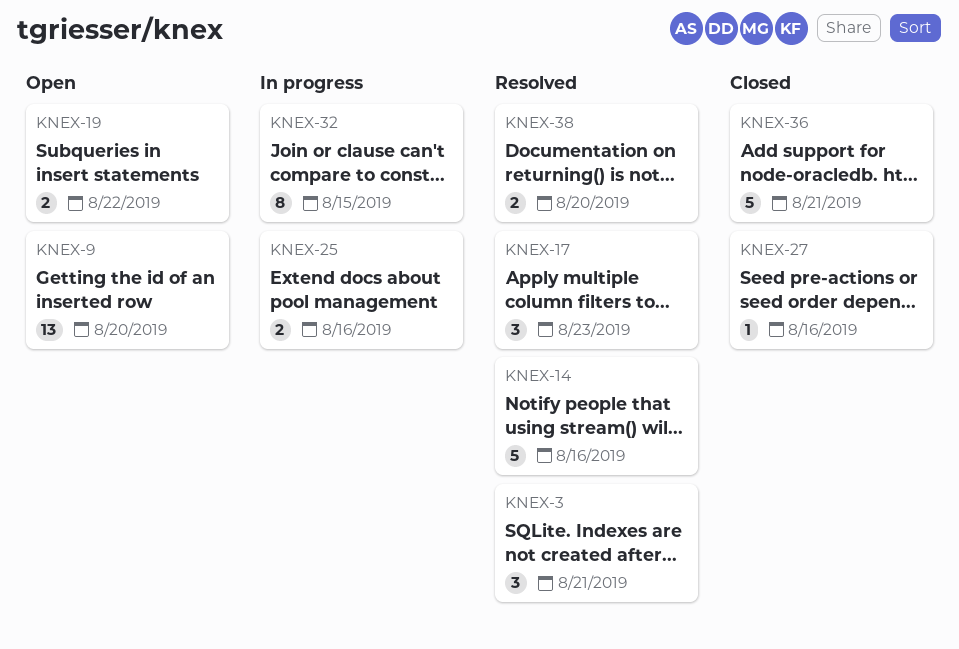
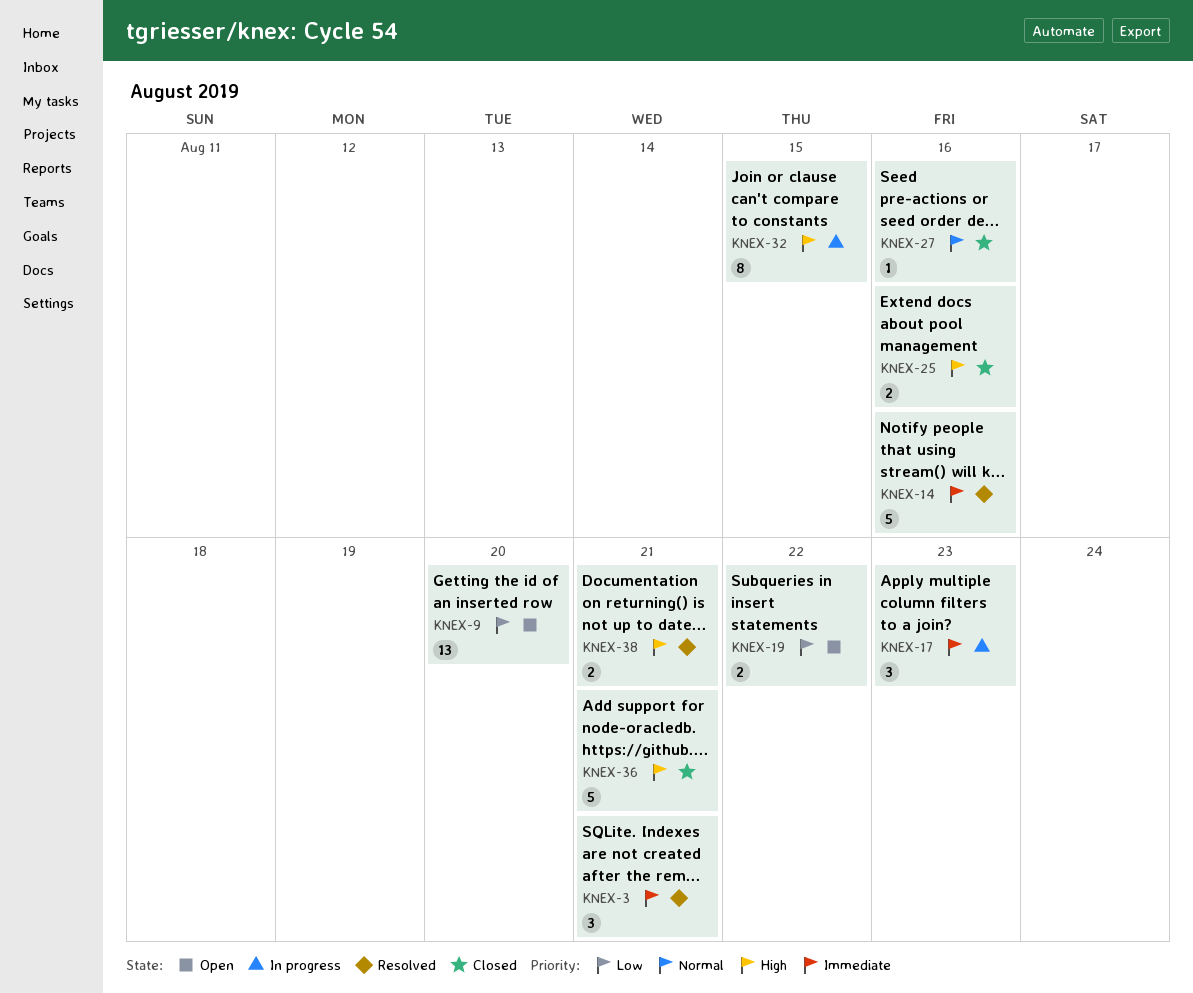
KNEX-17, status: Resolved -> In progress
KNEX-25, status: In progress -> Closed
KNEX-38, due: Aug 20 -> Aug 21

